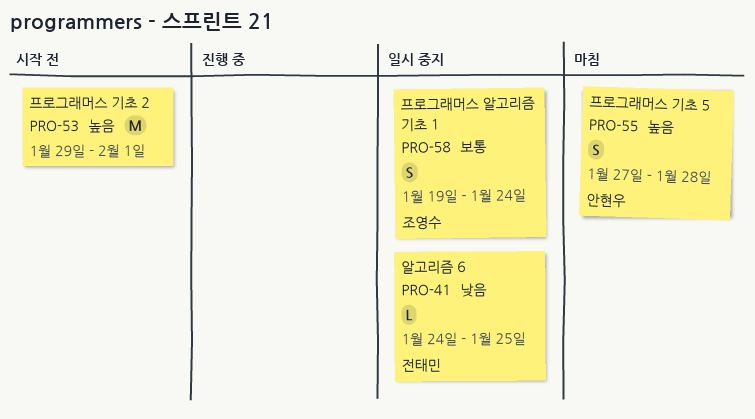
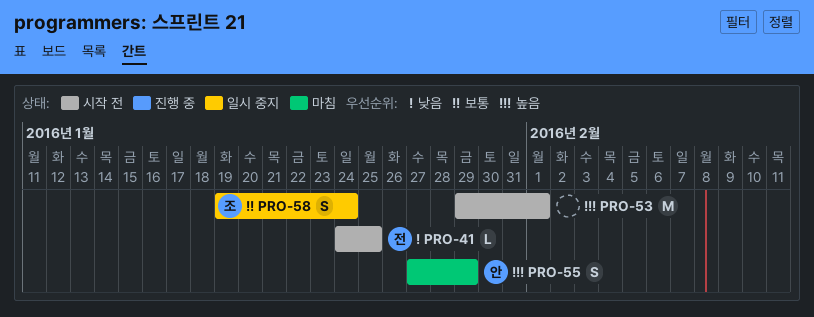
PRO-41, status: 일시 중지 -> 시작 전
PRO-55, due: Jan 28 -> Jan 29

